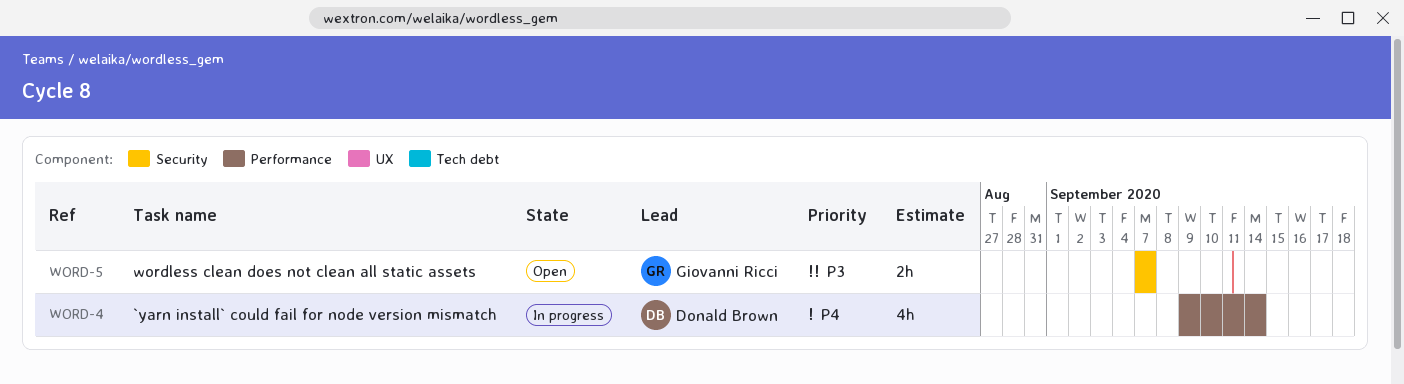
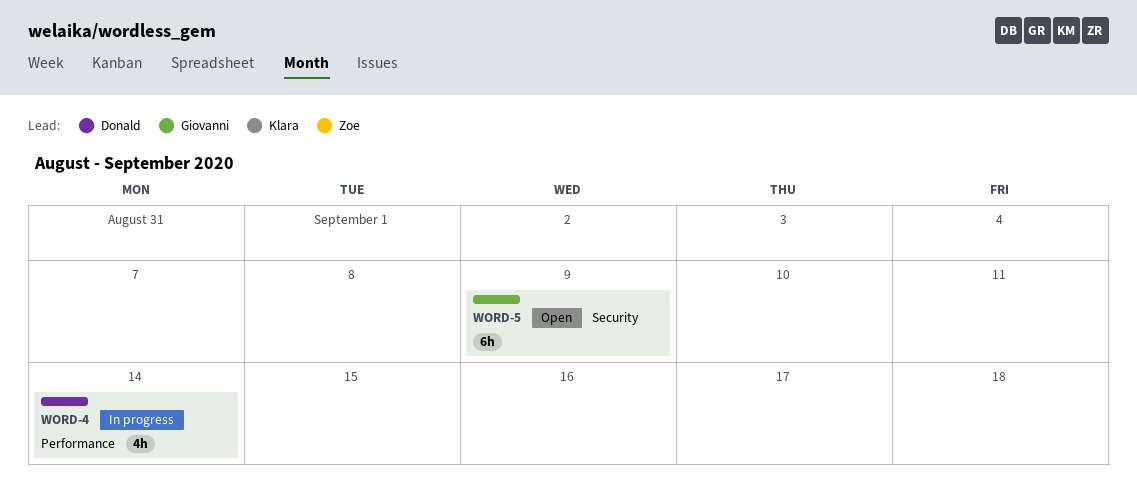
WORD-5, estimate: 2h -> 6h
WORD-5, due: Sep 7 -> Sep 9

